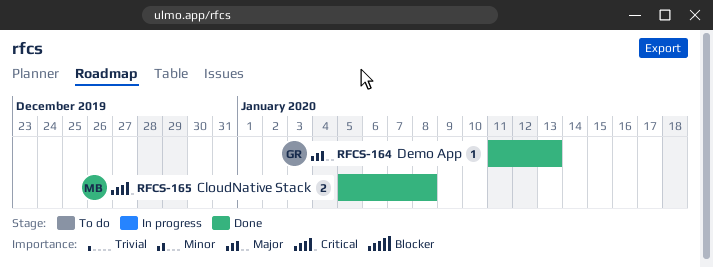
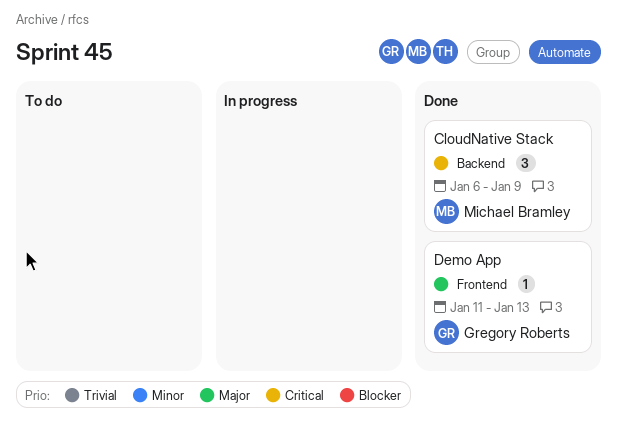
CloudNative Stack, estimate: 2 -> 3
CloudNative Stack, start: Jan 5 -> Jan 6
CloudNative Stack, due: Jan 8 -> Jan 9

